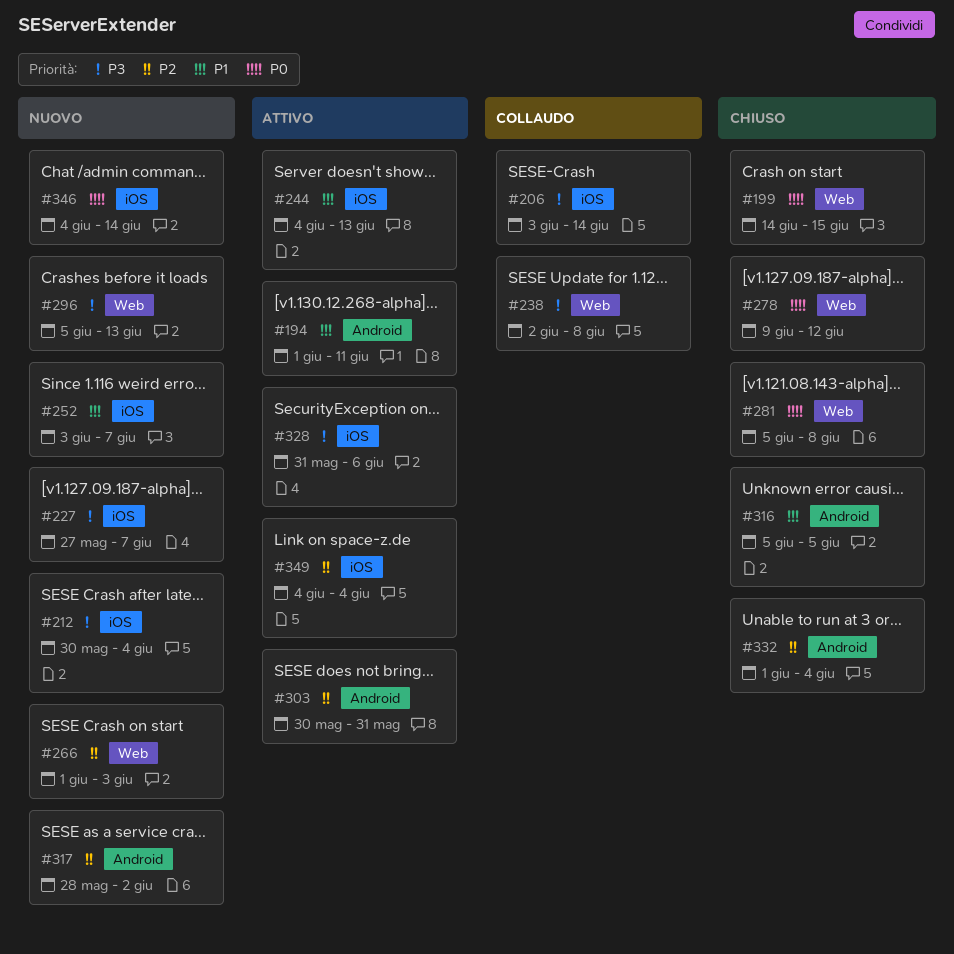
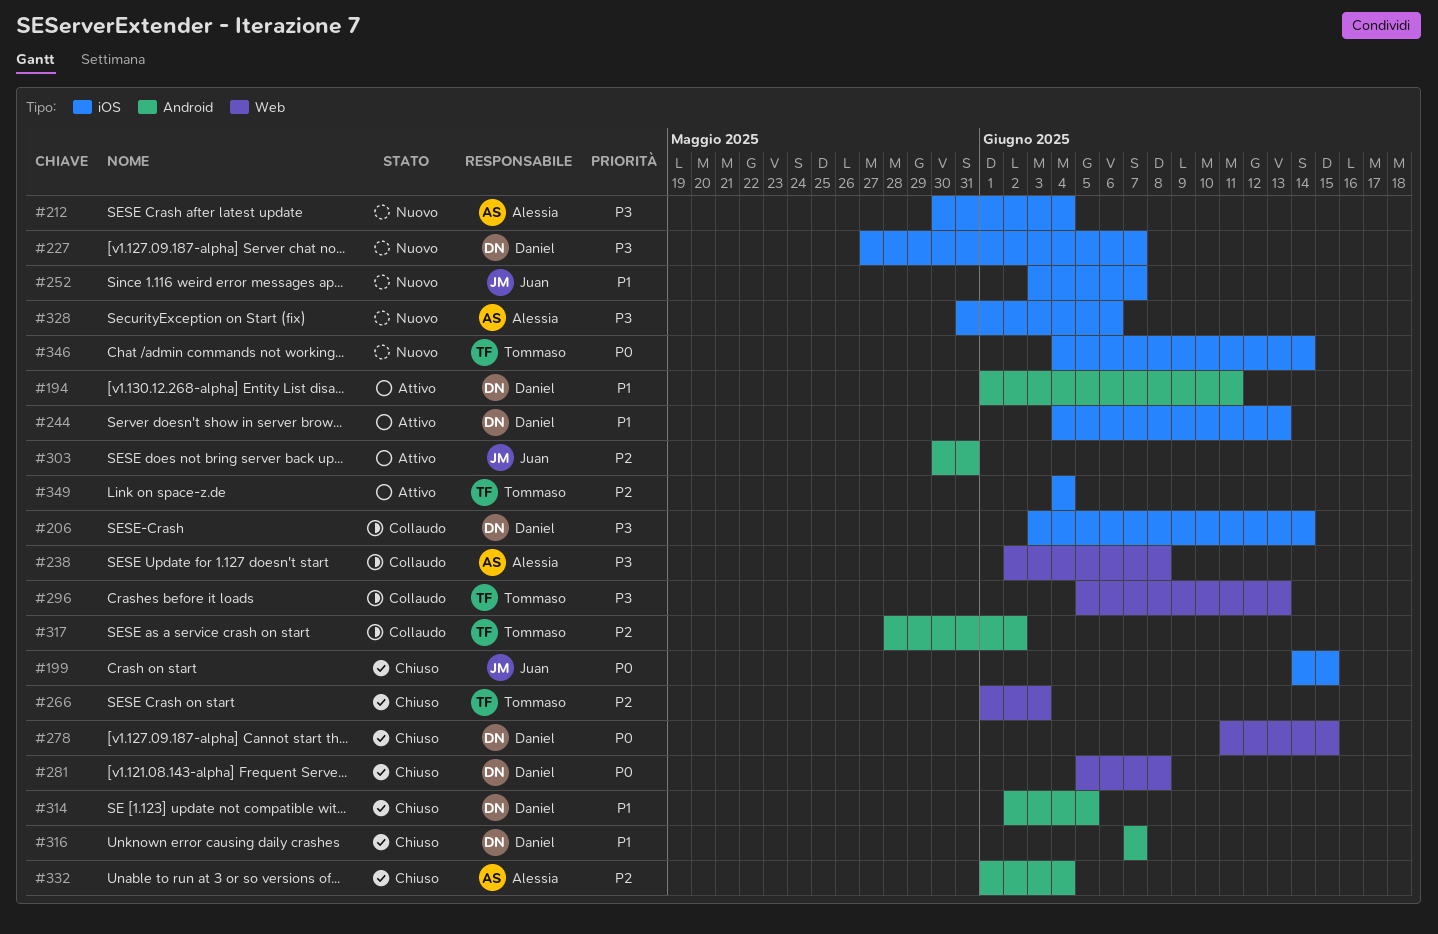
#199, label: Web -> iOS
#266, status: Nuovo -> Chiuso
#278, start: Jun 9 -> Jun 11
#278, due: Jun 12 -> Jun 15
#296, status: Nuovo -> Collaudo
#314: none -> present
#316, start: Jun 5 -> Jun 7
#316, due: Jun 5 -> Jun 7
#317, status: Nuovo -> Collaudo
#328, status: Attivo -> Nuovo

